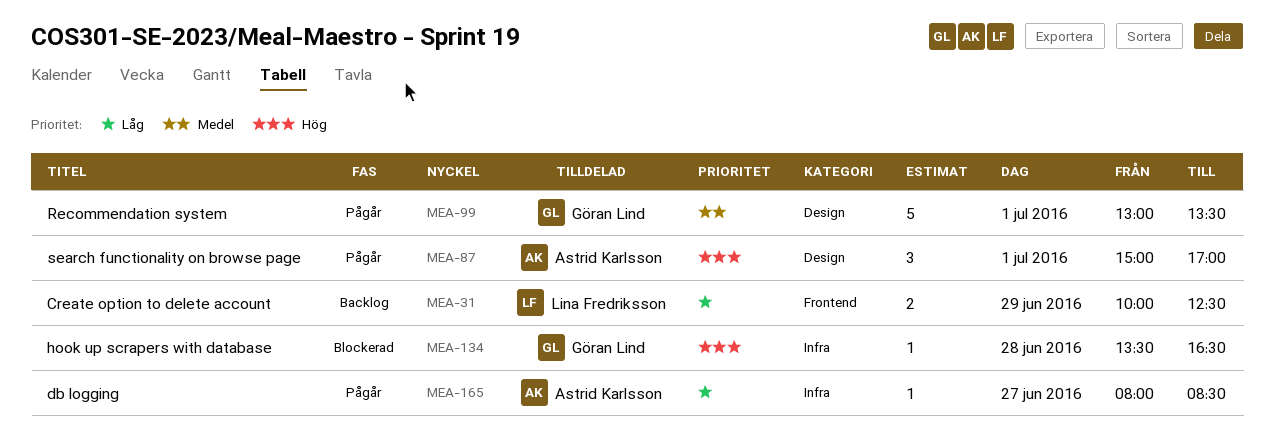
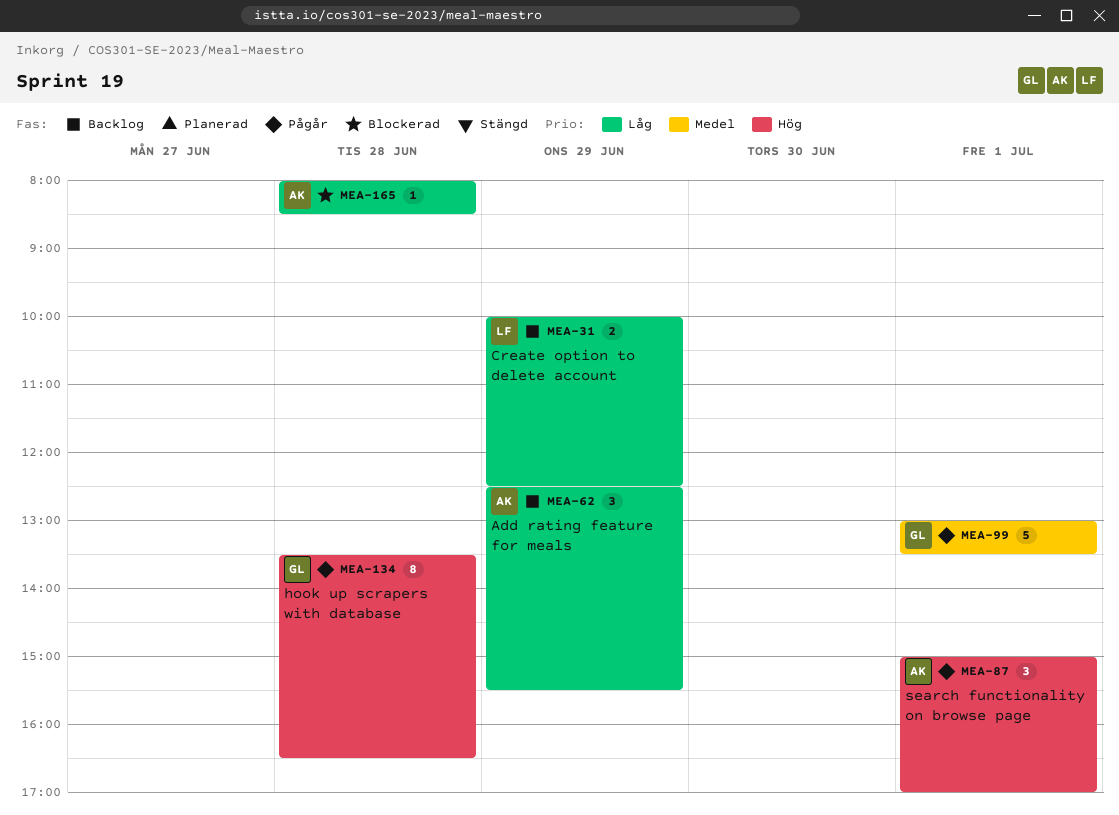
MEA-62: none -> present
MEA-134, status: Blockerad -> Pågår
MEA-134, estimate: 1 -> 8
MEA-165, status: Pågår -> Blockerad
MEA-165, day: Jun 27 -> Jun 28

